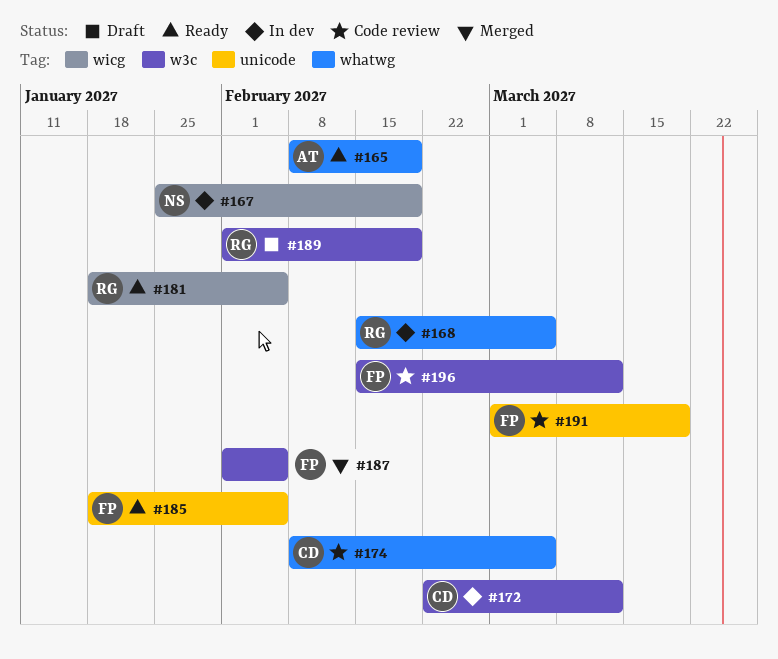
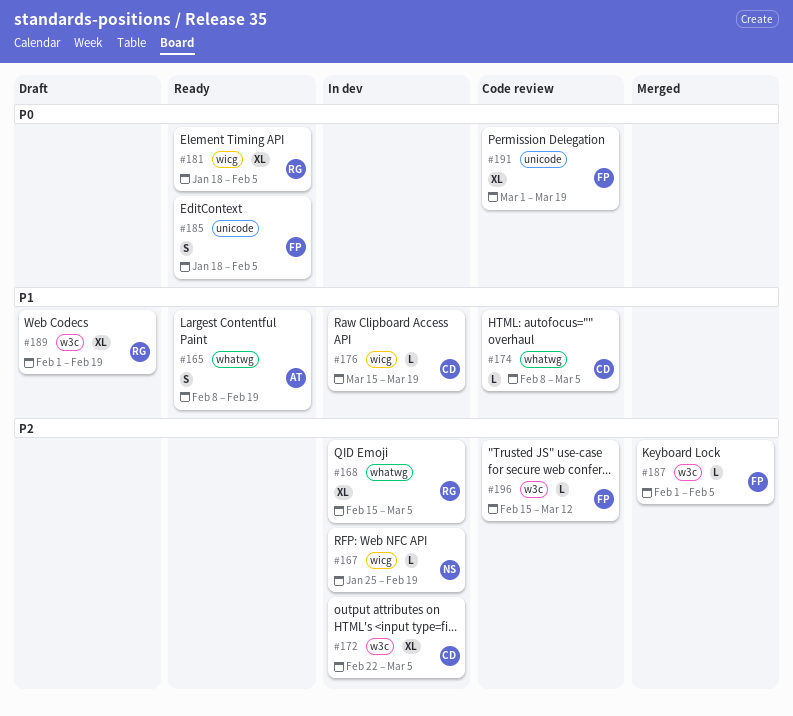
#172, due: Mar 12 -> Mar 5
#176: none -> present

